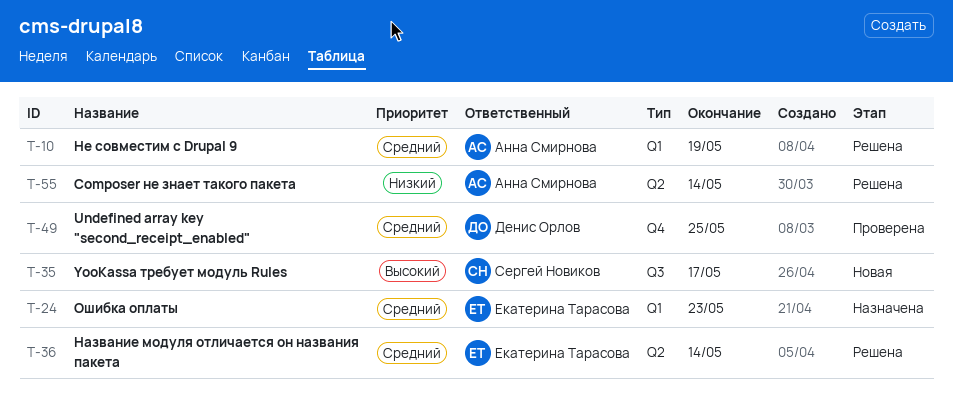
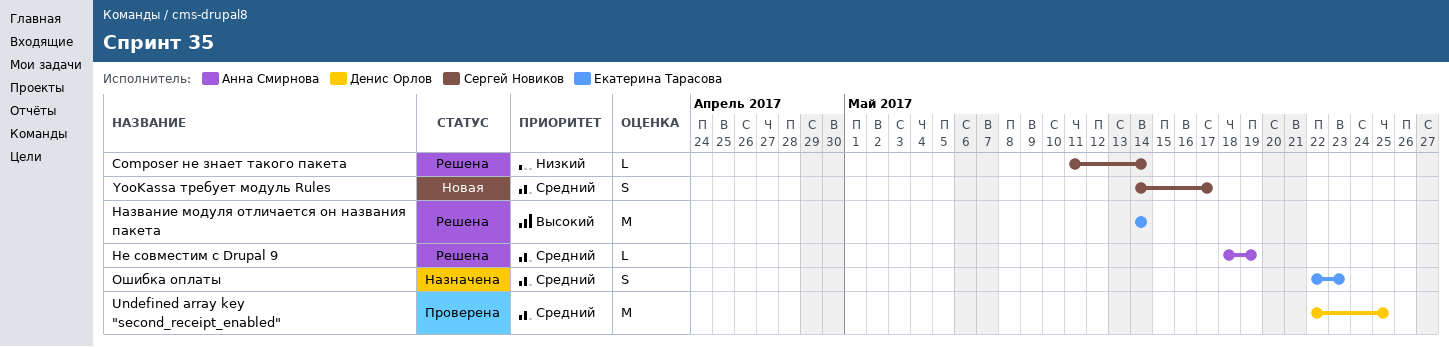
Composer не знает такого пакета, owner: Анна Смирнова -> Сергей Новиков
YooKassa требует модуль Rules, priority: Высокий -> Средний
Название модуля отличается он названия пакета, priority: Средний -> Высокий

